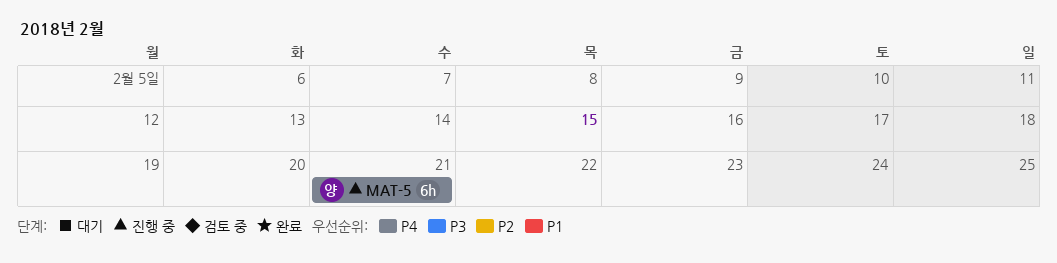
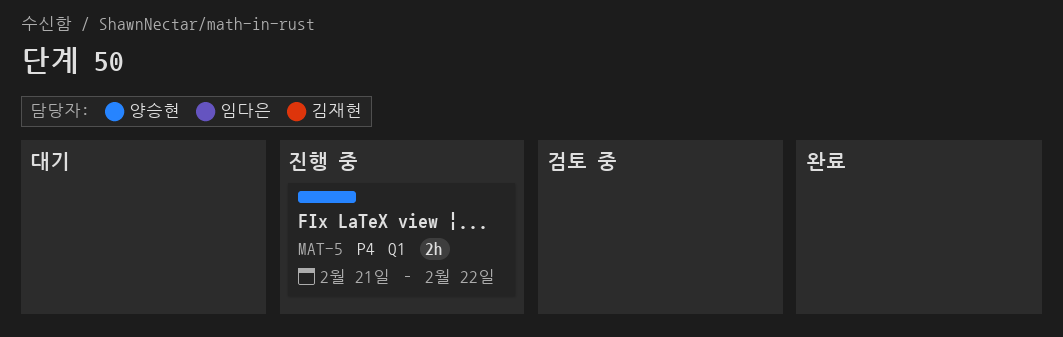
MAT-5, estimate: 6h -> 2h
MAT-5, due: Feb 21 -> Feb 22

